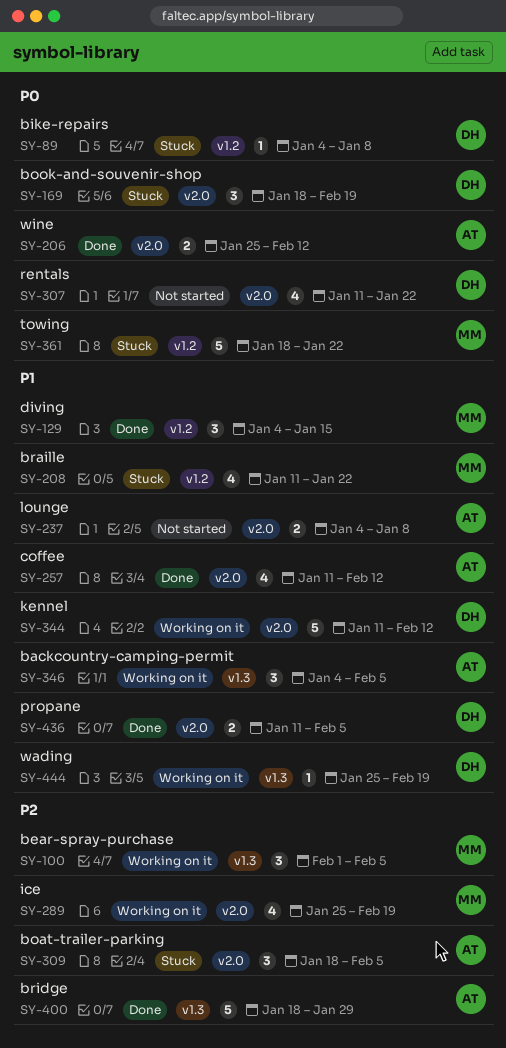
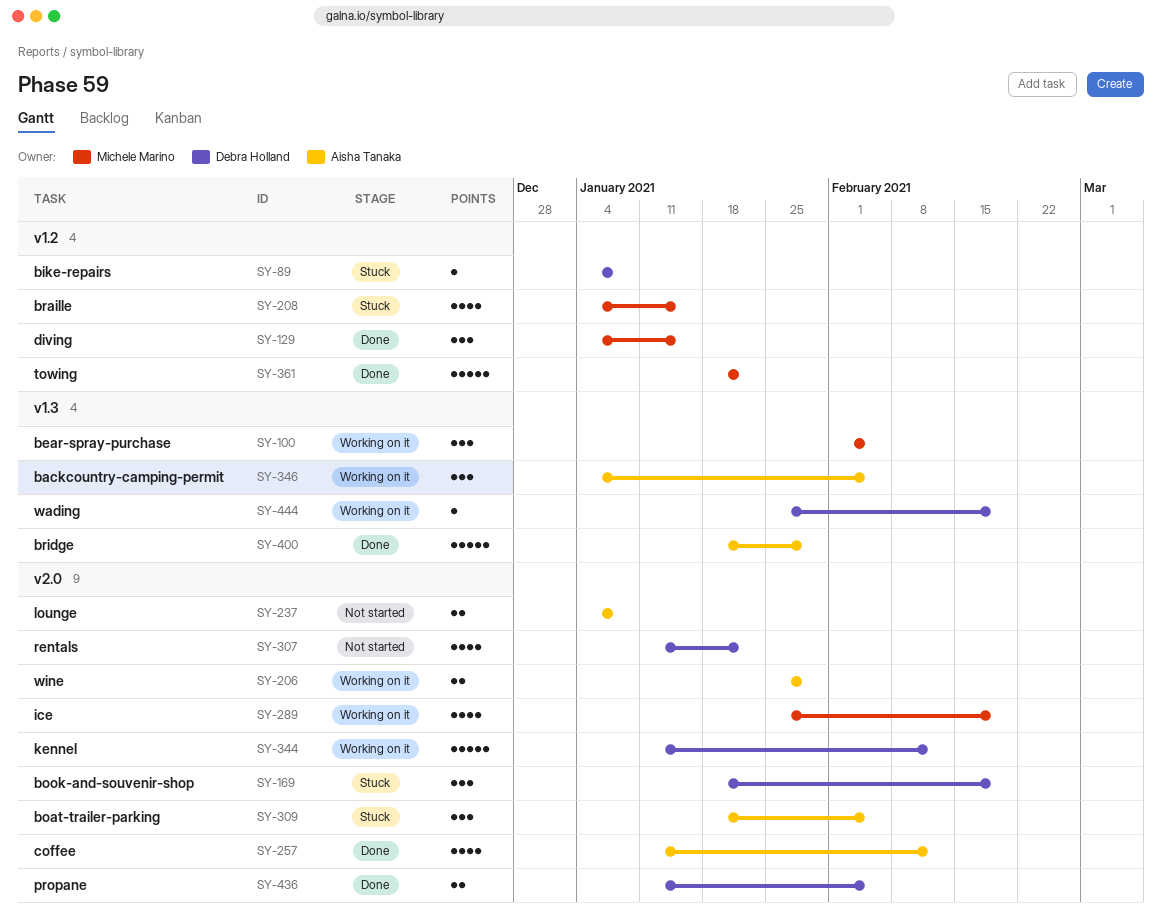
SY-206, status: Done -> Working on it
SY-206, due: Feb 12 -> Jan 29
SY-208, start: Jan 11 -> Jan 4
SY-208, due: Jan 22 -> Jan 15
SY-361, status: Stuck -> Done

